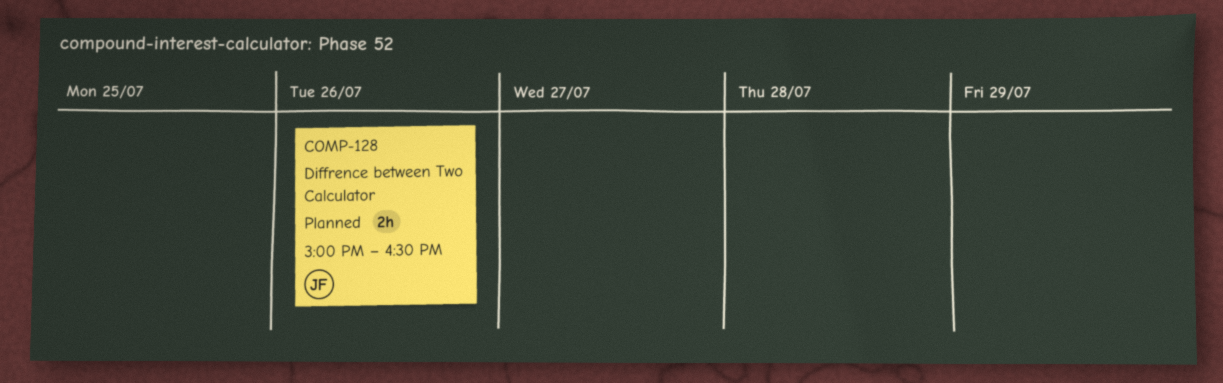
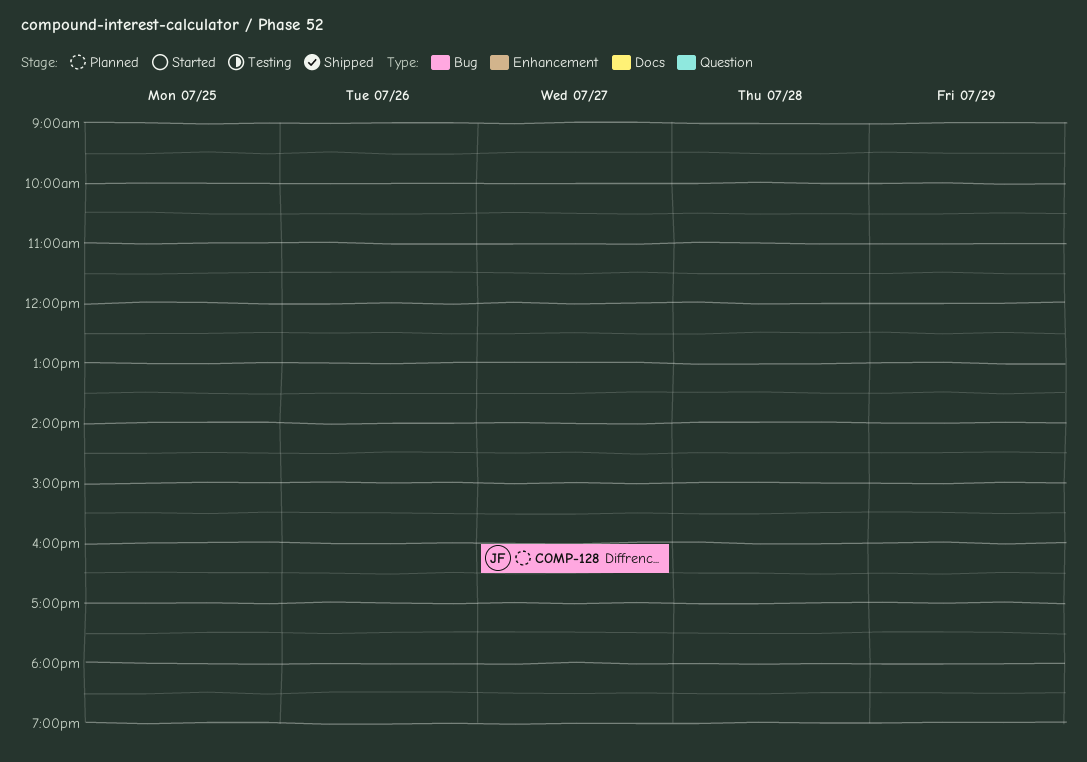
COMP-128, day: Jul 26 -> Jul 27
COMP-128, begins: 15:00 -> 16:00

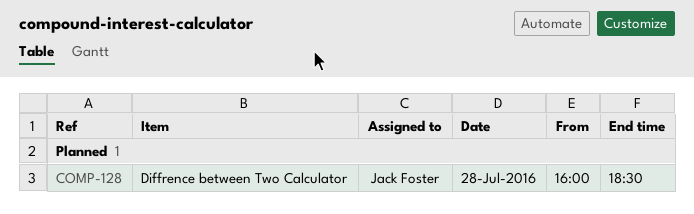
COMP-128, day: Jul 27 -> Jul 28
COMP-128, ends: 16:30 -> 18:30

